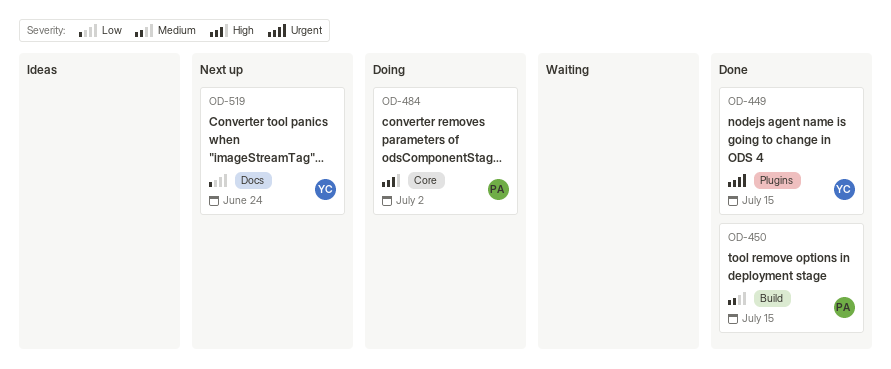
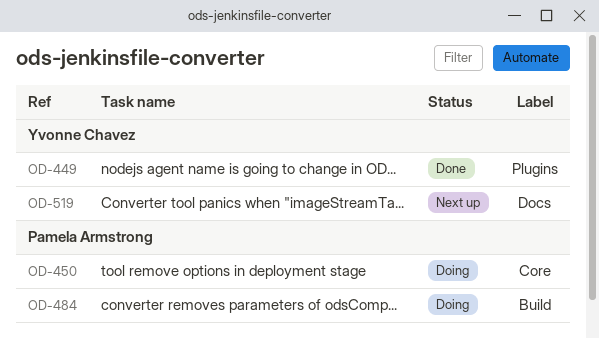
OD-450, status: Done -> Doing
OD-450, label: Build -> Core
OD-484, label: Core -> Build

